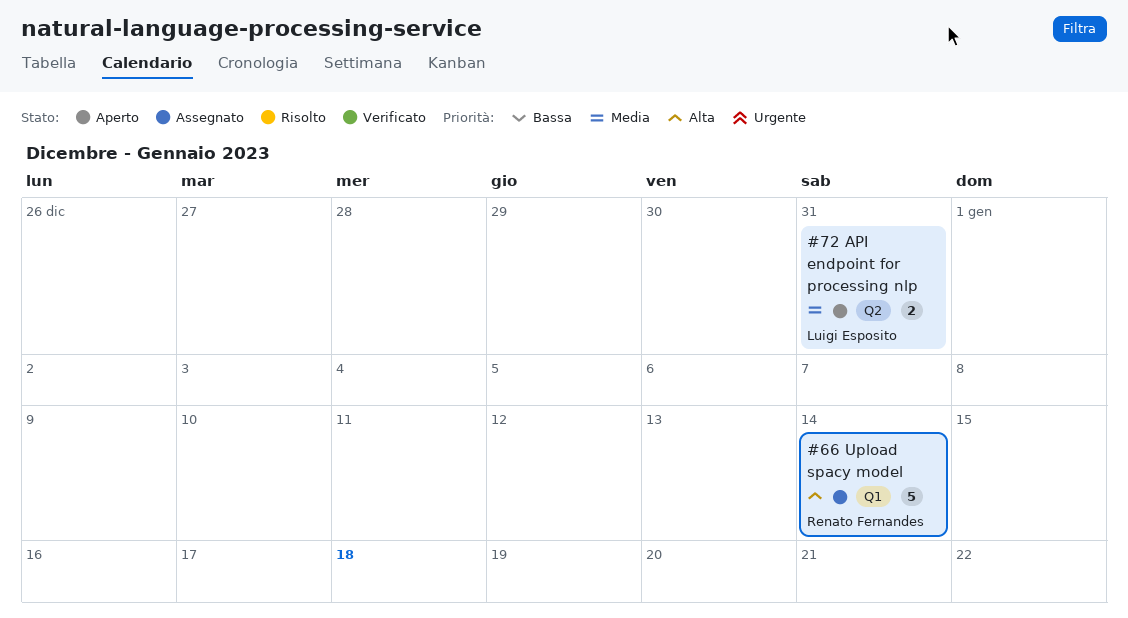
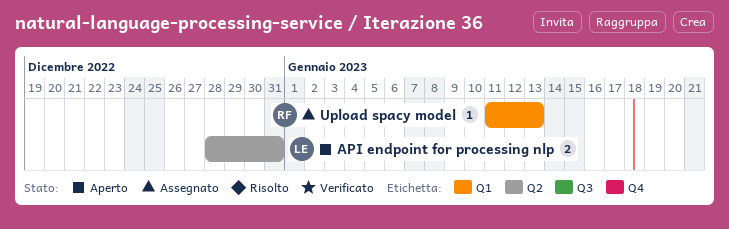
Upload spacy model, estimate: 5 -> 1
Upload spacy model, due: Jan 14 -> Jan 13

